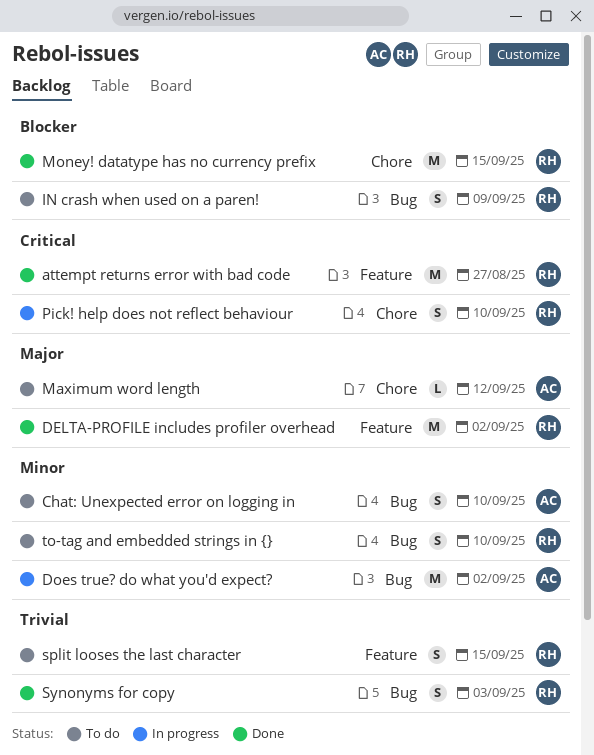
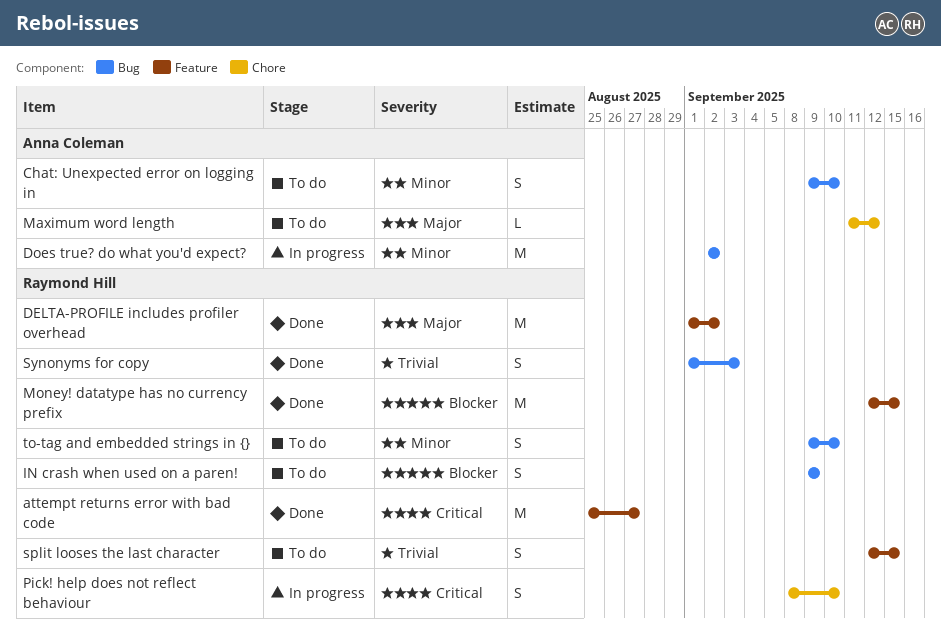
Money! datatype has no currency prefix, label: Chore -> Feature

